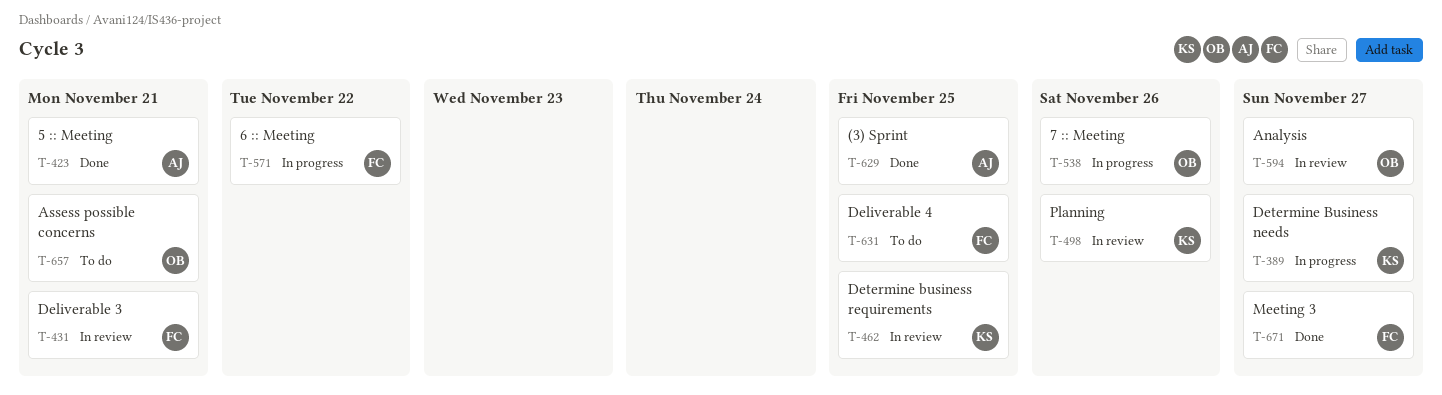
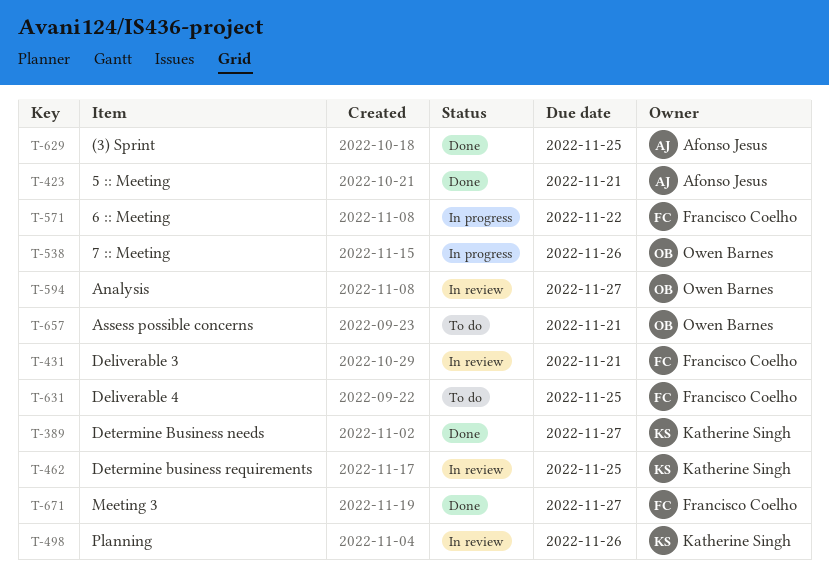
T-389, status: In progress -> Done

